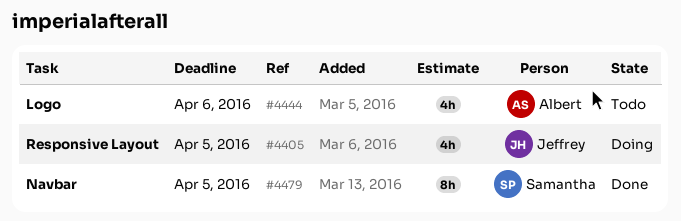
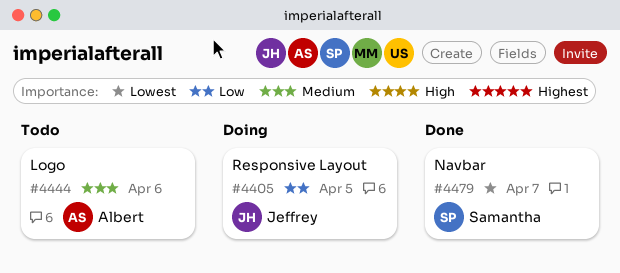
#4479, due: Apr 5 -> Apr 7

